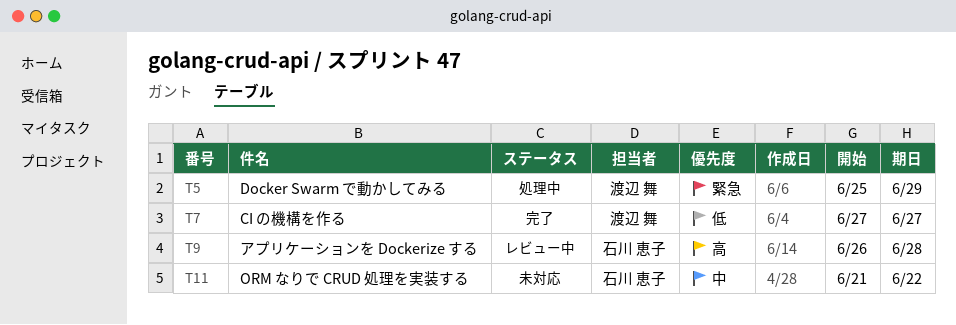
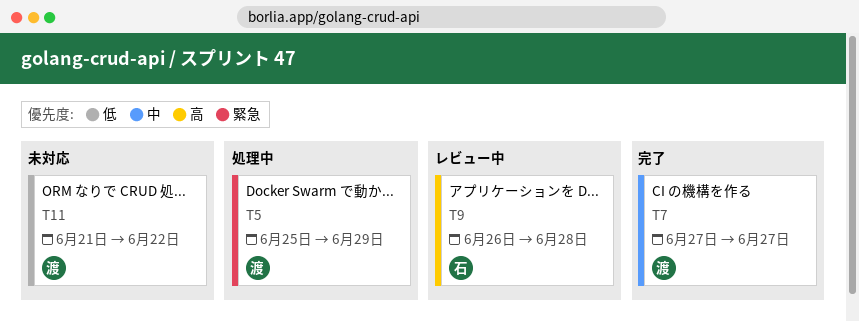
T7, priority: 低 -> 中
T11, owner: 石川 恵子 -> 渡辺 舞
T11, priority: 中 -> 低

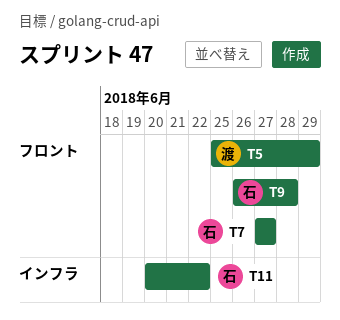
T7, owner: 渡 -> 石
T11, owner: 渡 -> 石
T11, start: Jun 21 -> Jun 20

